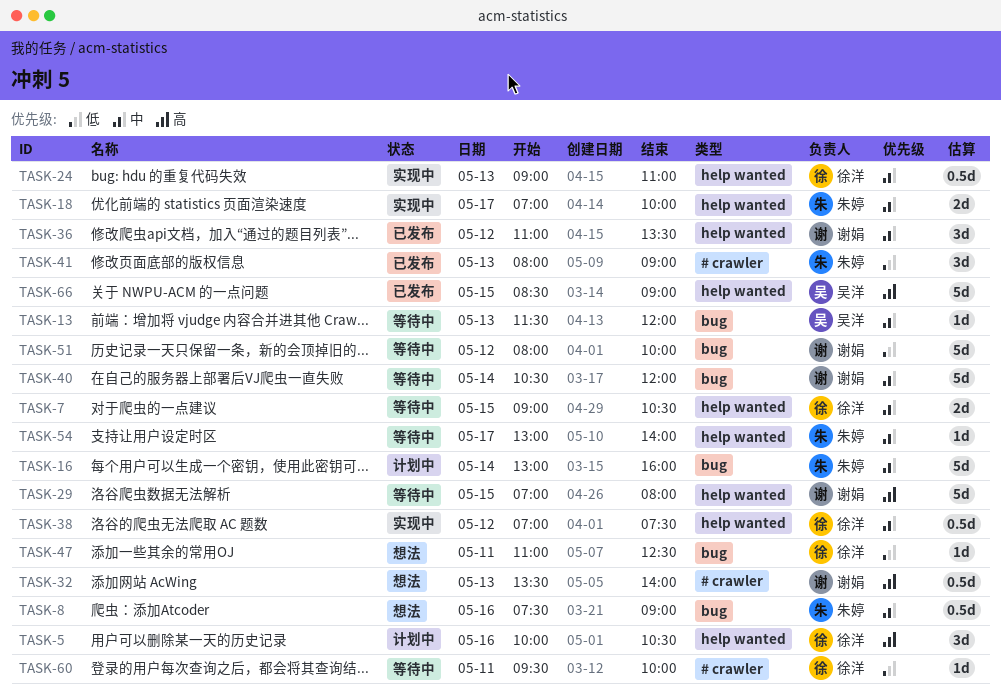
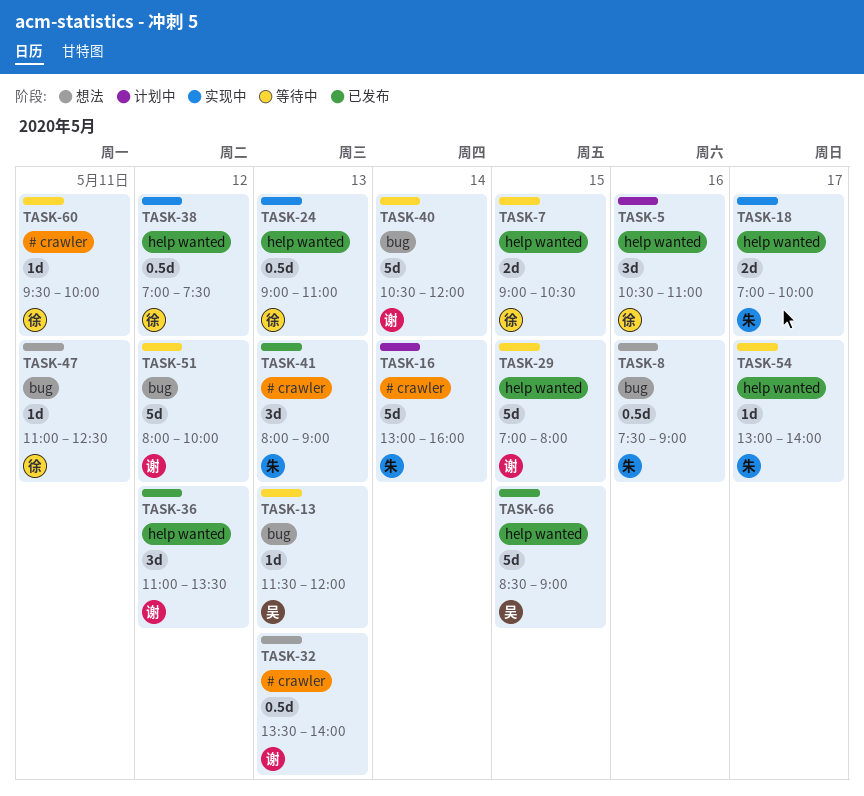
TASK-5, begins: 10:00 -> 10:30
TASK-5, ends: 10:30 -> 11:00
TASK-16, label: bug -> # crawler

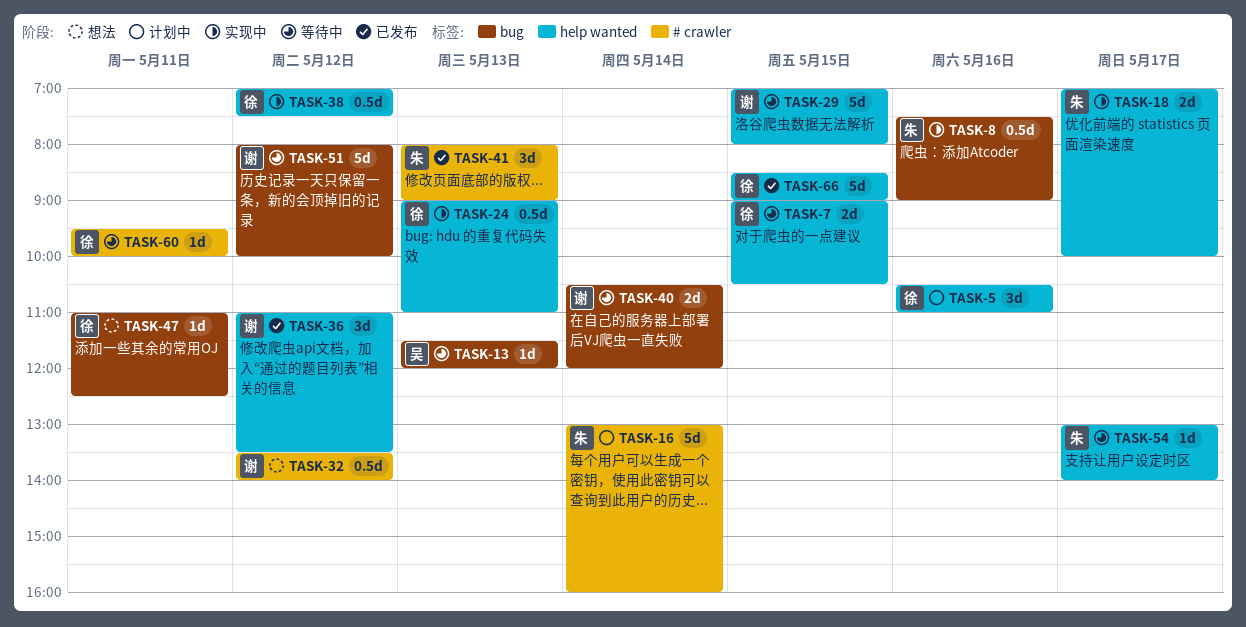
TASK-8, status: 想法 -> 实现中
TASK-32, day: May 13 -> May 12
TASK-40, estimate: 5d -> 2d
TASK-66, owner: 吴 -> 徐

